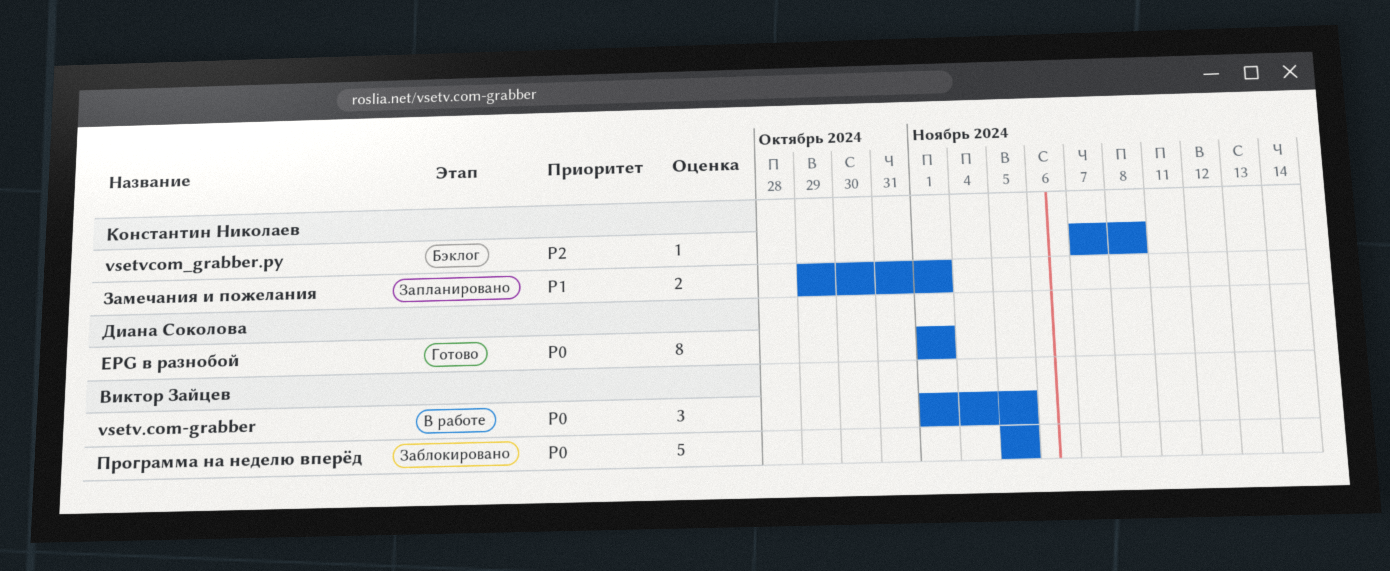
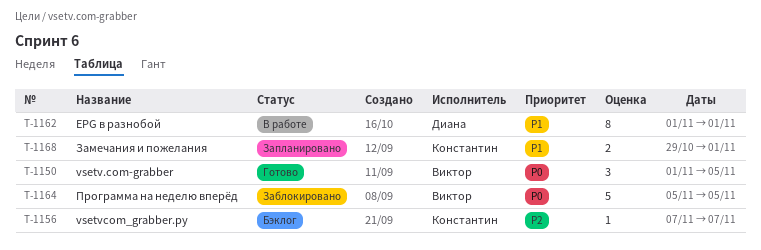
EPG в разнобой, status: Готово -> В работе
EPG в разнобой, priority: P0 -> P1
vsetv.com-grabber, status: В работе -> Готово
vsetvcom_grabber.py, due: Nov 8 -> Nov 7

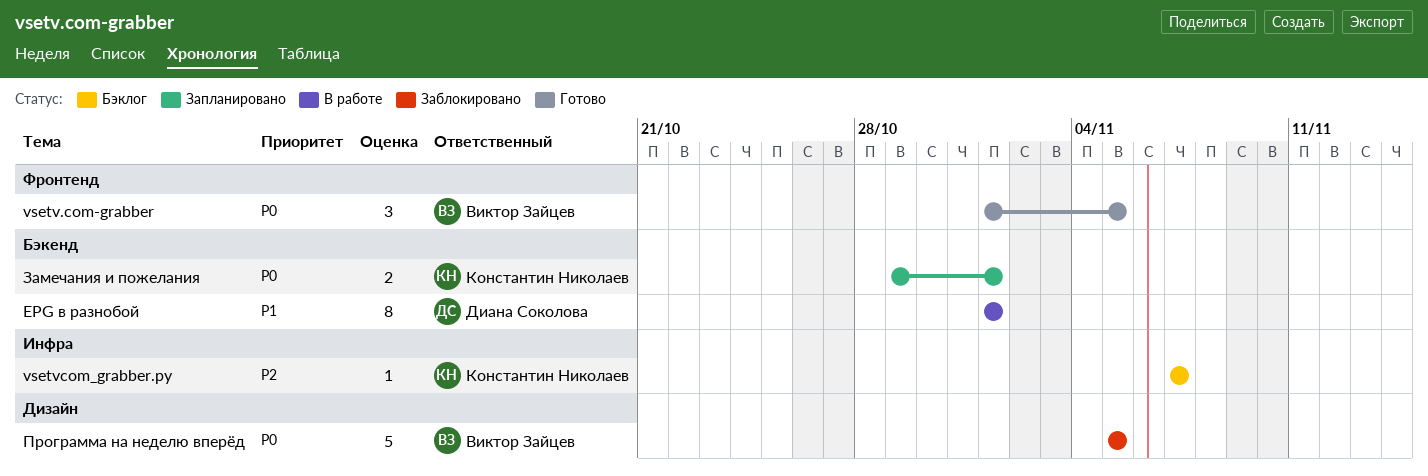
Замечания и пожелания, priority: P1 -> P0

